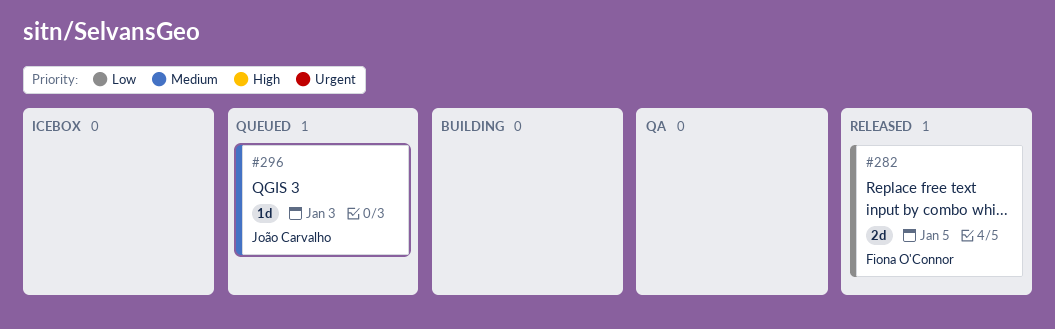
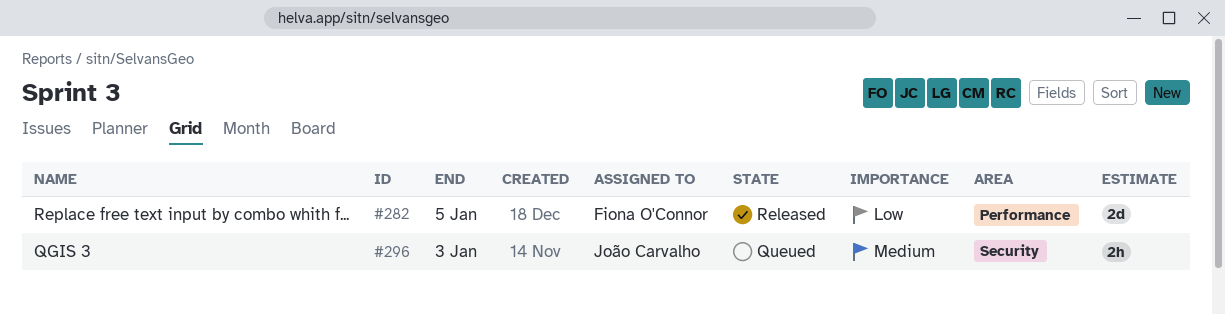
#296, estimate: 1d -> 2h

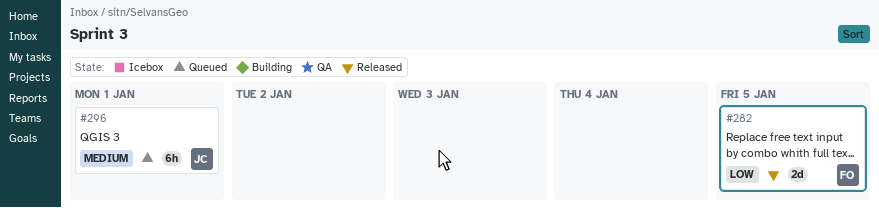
#296, estimate: 2h -> 6h
#296, due: Jan 3 -> Jan 1

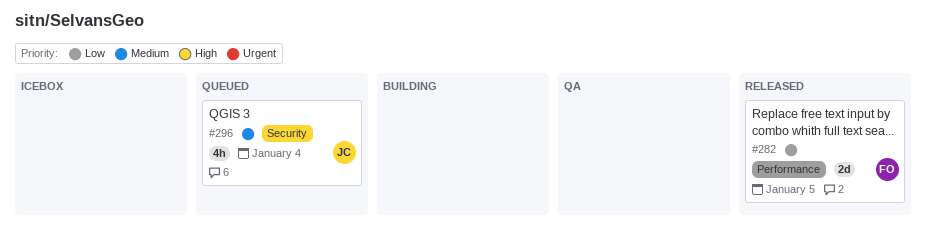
#296, estimate: 6h -> 4h
#296, due: Jan 1 -> Jan 4

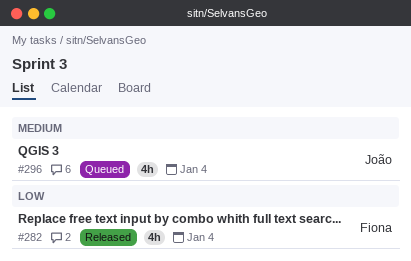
#282, estimate: 2d -> 4h
#282, due: Jan 5 -> Jan 4

